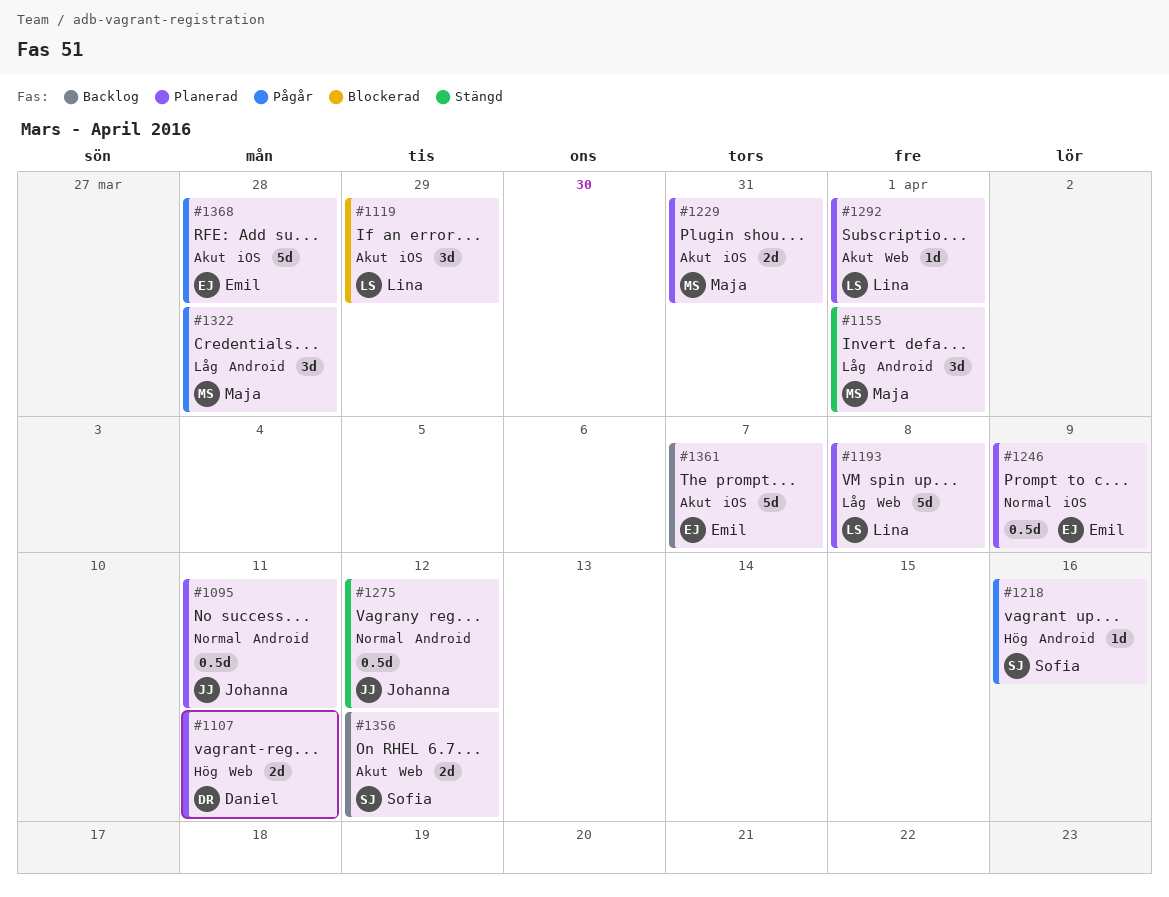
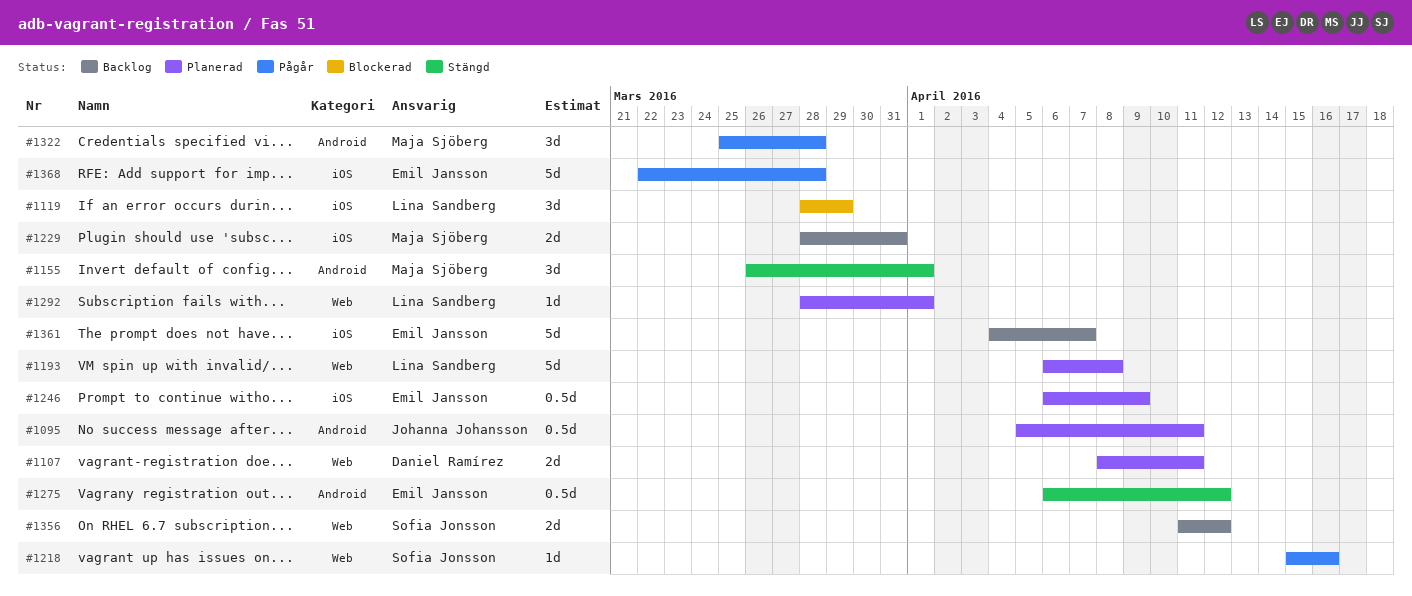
#1218, label: Android -> Web
#1229, status: Planerad -> Backlog
#1275, owner: Johanna Johansson -> Emil Jansson

